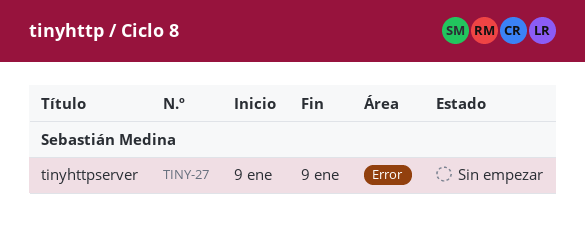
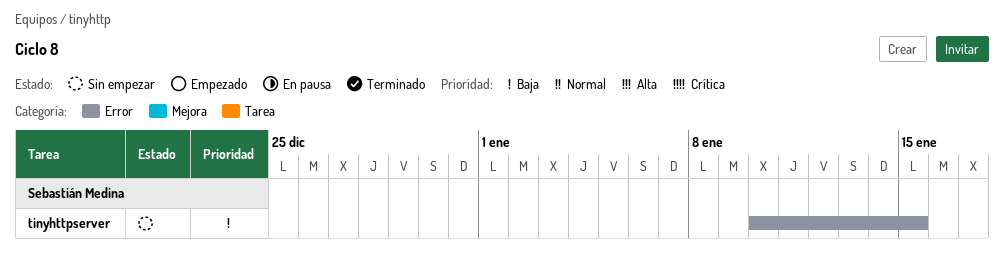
tinyhttpserver, start: Jan 9 -> Jan 10
tinyhttpserver, due: Jan 9 -> Jan 15

